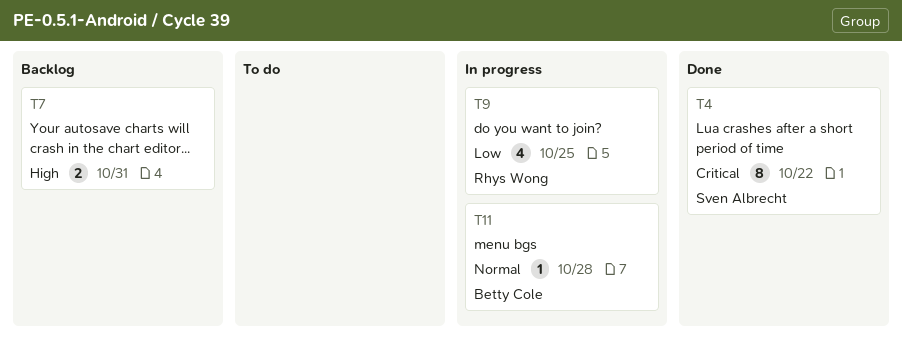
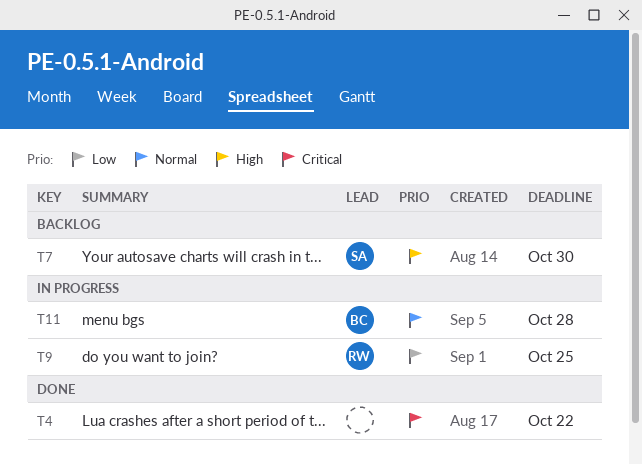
T4, owner: Sven Albrecht -> none
T7, owner: none -> Sven Albrecht
T7, due: Oct 31 -> Oct 30

